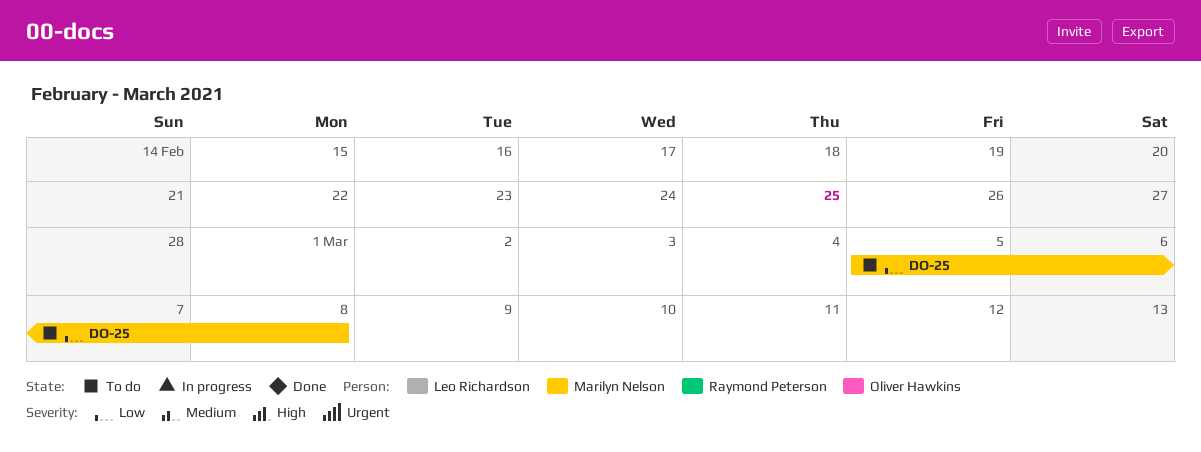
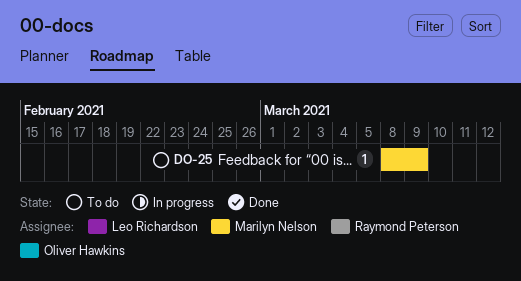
DO-25, start: Mar 5 -> Mar 8
DO-25, due: Mar 8 -> Mar 9

